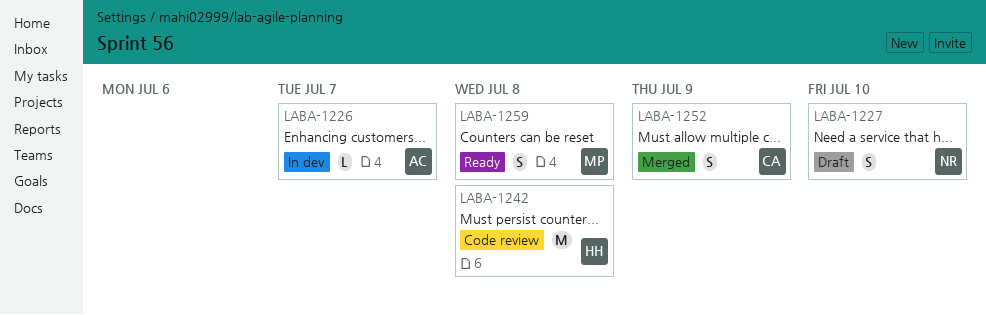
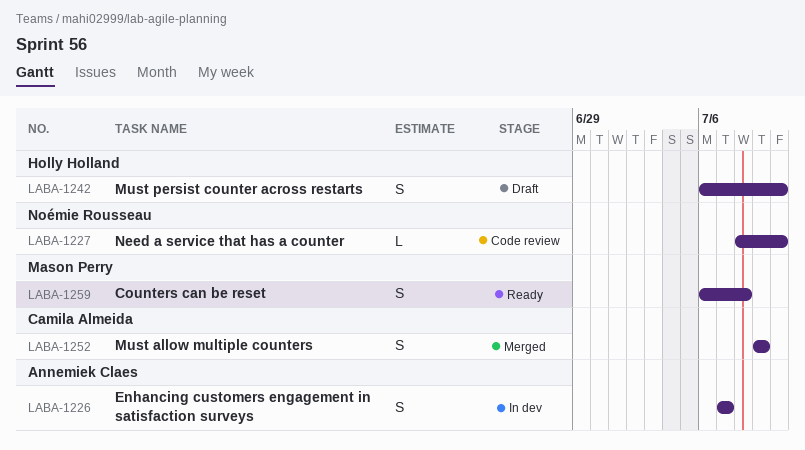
LABA-1226, estimate: L -> S
LABA-1227, status: Draft -> Code review
LABA-1227, estimate: S -> L
LABA-1242, status: Code review -> Draft
LABA-1242, estimate: M -> S
LABA-1242, due: Jul 8 -> Jul 10

